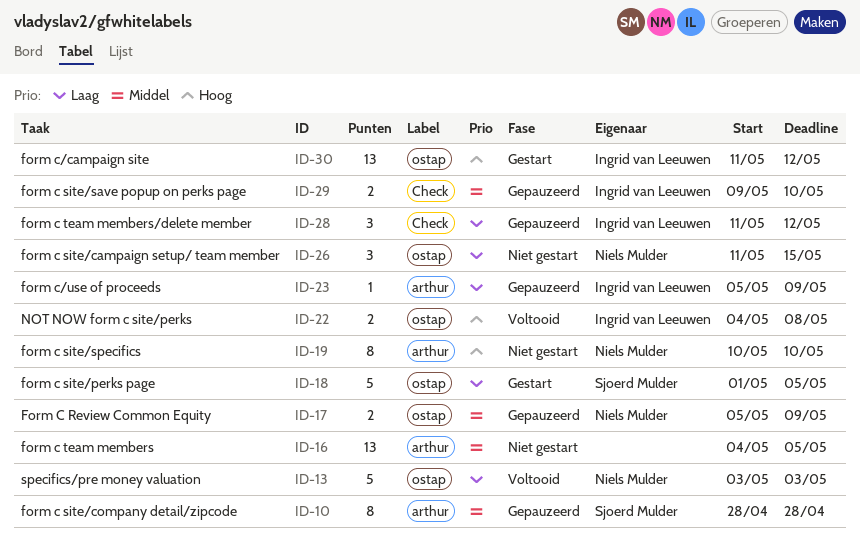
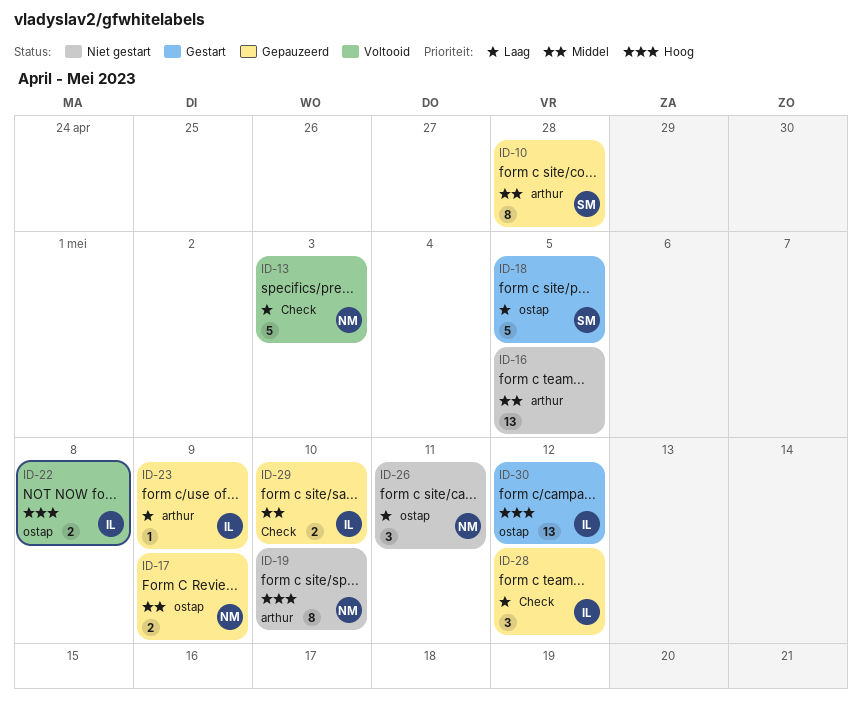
ID-13, label: ostap -> Check
ID-26, due: May 15 -> May 11

